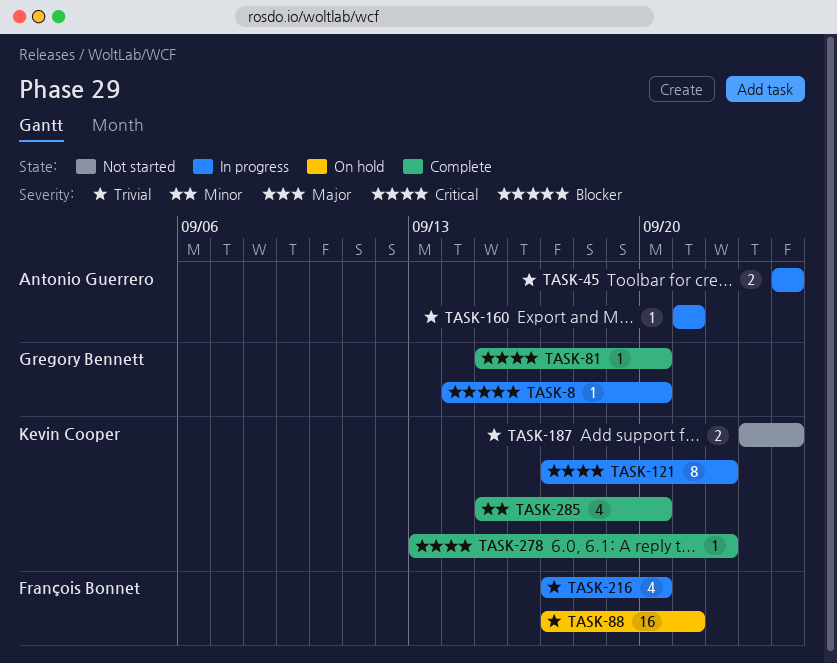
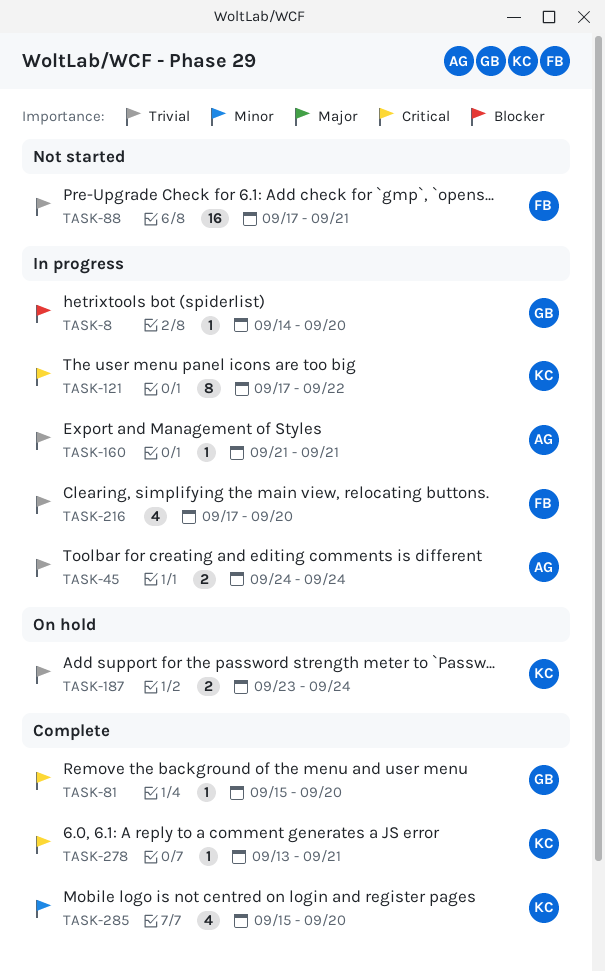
TASK-88, status: On hold -> Not started
TASK-187, status: Not started -> On hold
TASK-278, due: Sep 22 -> Sep 21

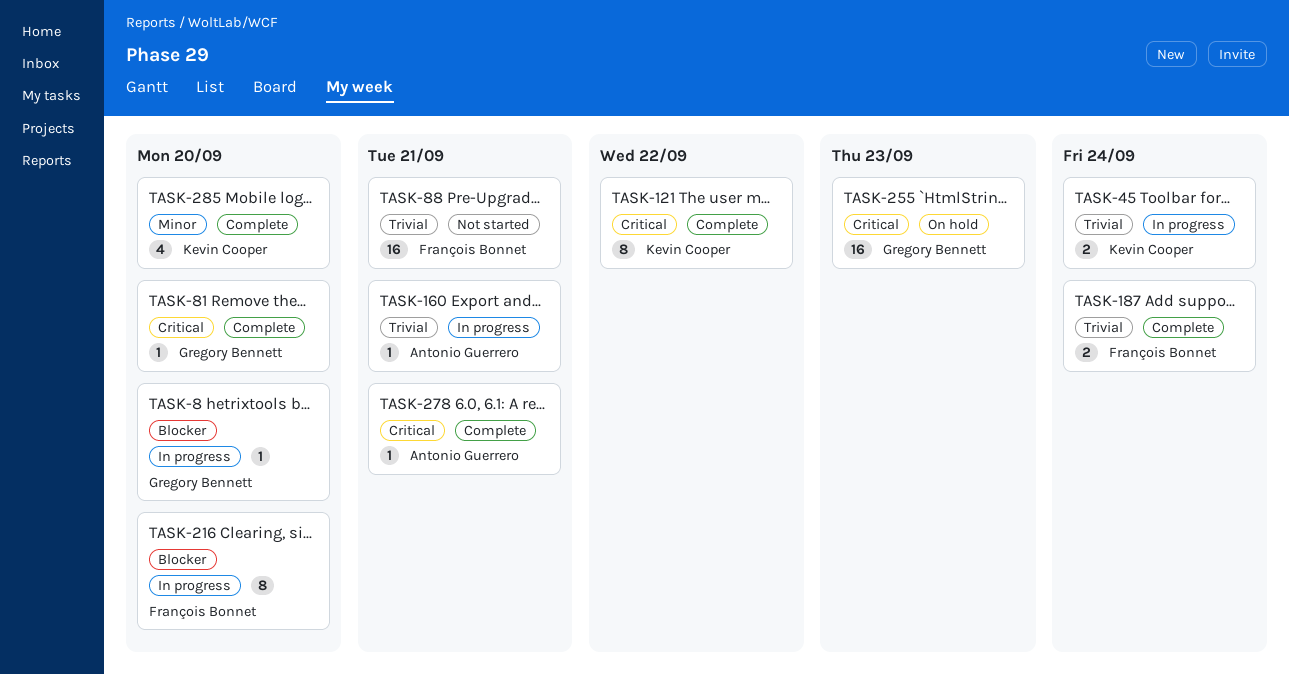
TASK-45, owner: Antonio Guerrero -> Kevin Cooper
TASK-121, status: In progress -> Complete
TASK-187, status: On hold -> Complete
TASK-187, owner: Kevin Cooper -> François Bonnet
TASK-216, priority: Trivial -> Blocker
TASK-216, estimate: 4 -> 8
TASK-255: none -> present
TASK-278, owner: Kevin Cooper -> Antonio Guerrero

